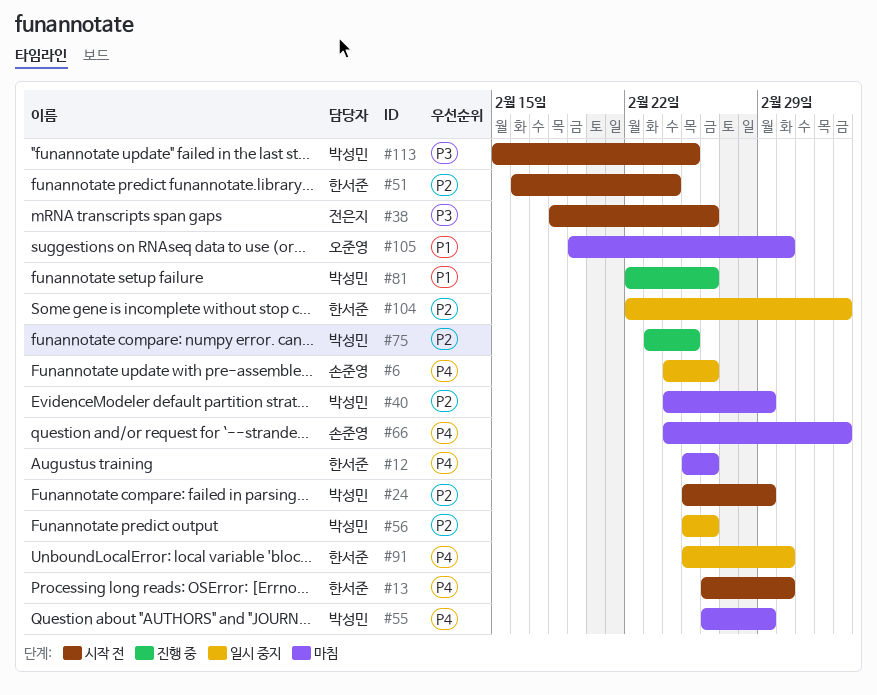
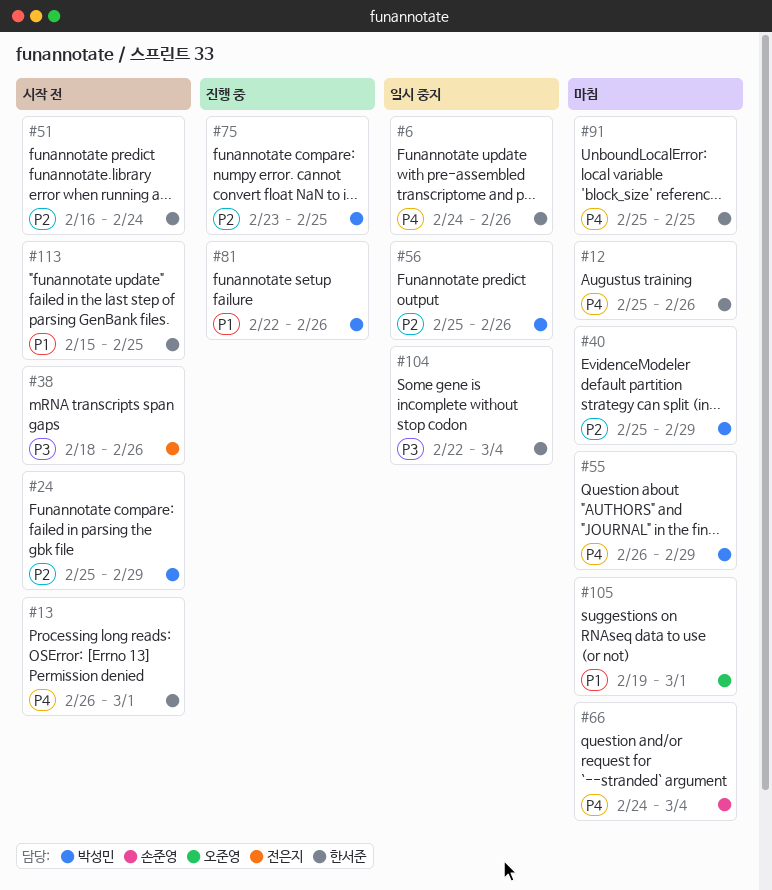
#6, owner: 손준영 -> 한서준
#40, start: Feb 24 -> Feb 25
#91, status: 일시 중지 -> 마침
#91, due: Mar 1 -> Feb 25
#104, priority: P2 -> P3
#113, owner: 박성민 -> 한서준
#113, priority: P3 -> P1

